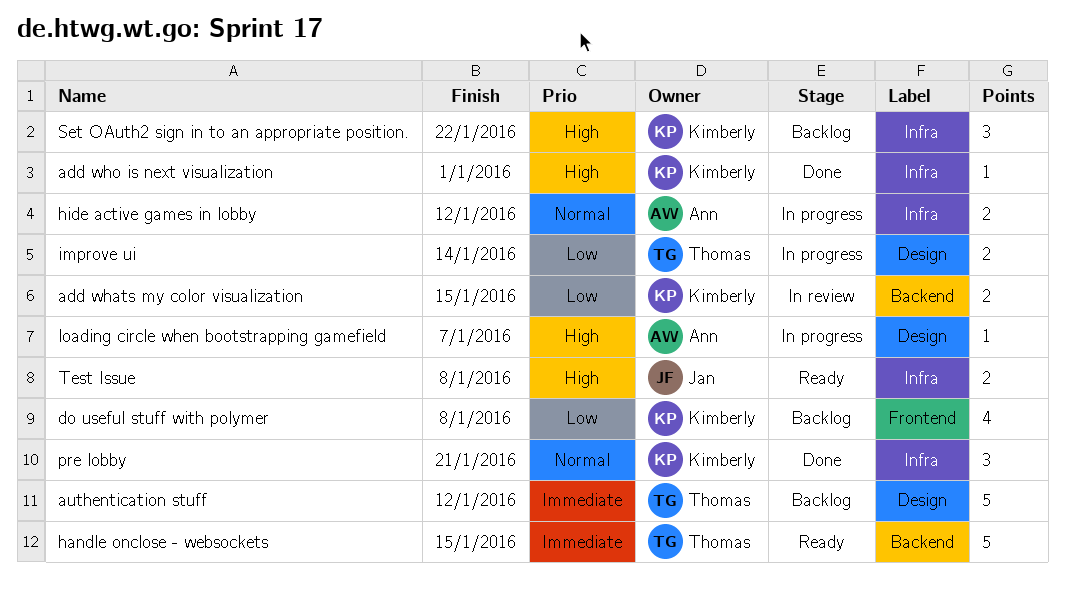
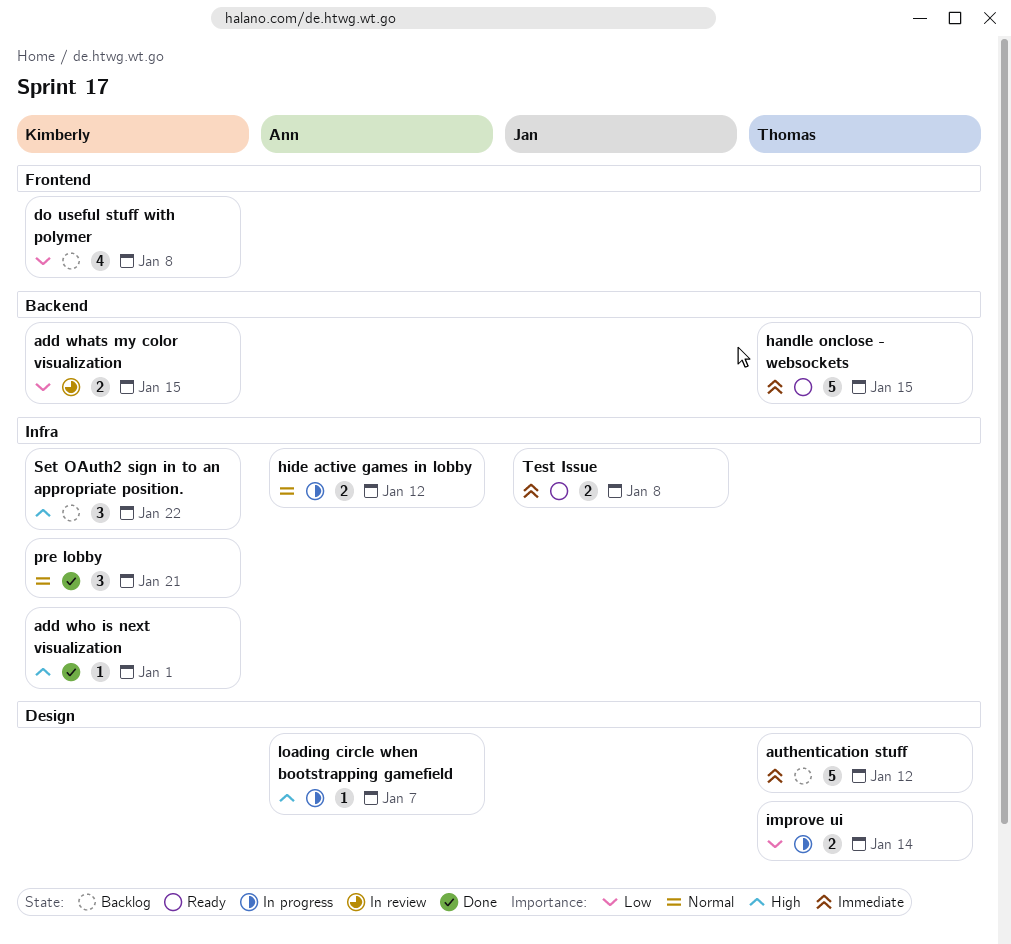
Test Issue, priority: High -> Immediate

